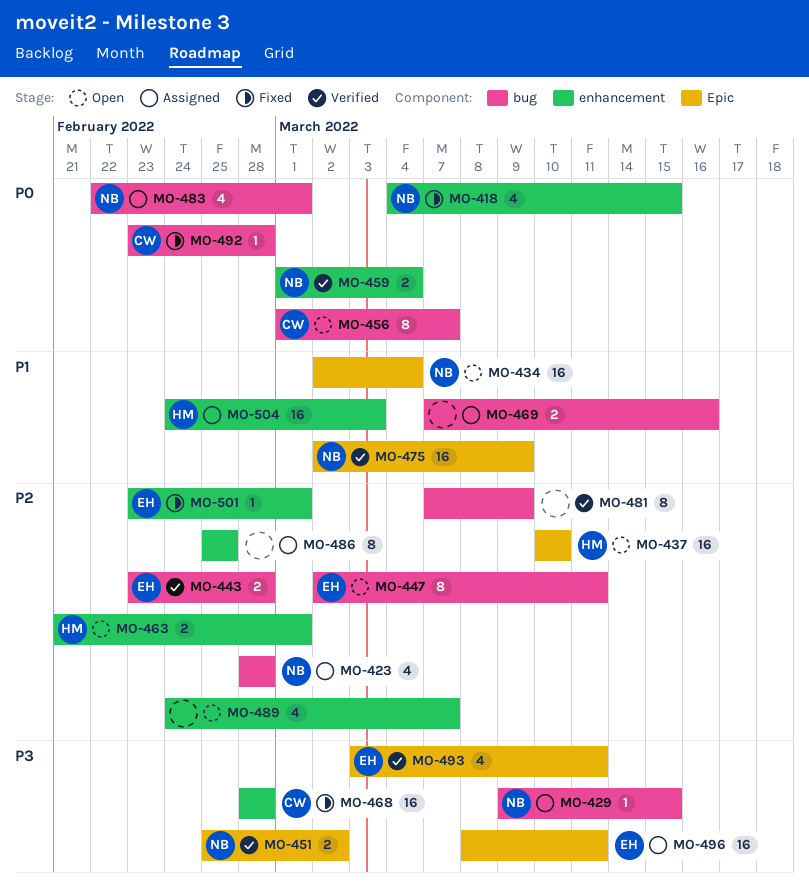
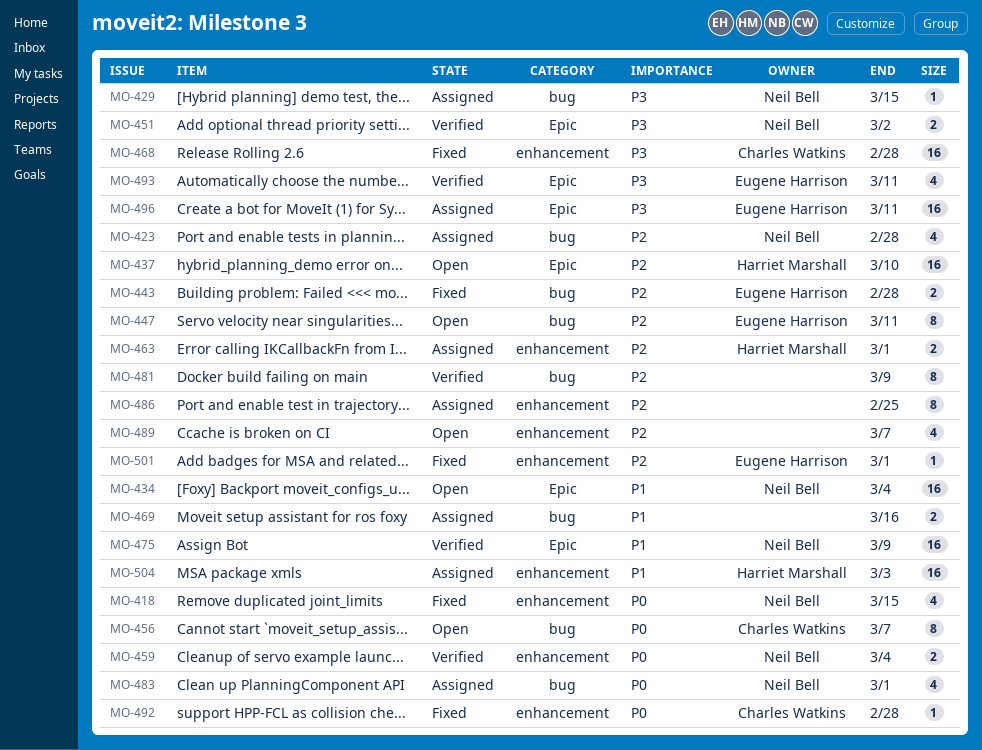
MO-443, status: Verified -> Fixed
MO-463, status: Open -> Assigned
MO-492, label: bug -> enhancement

